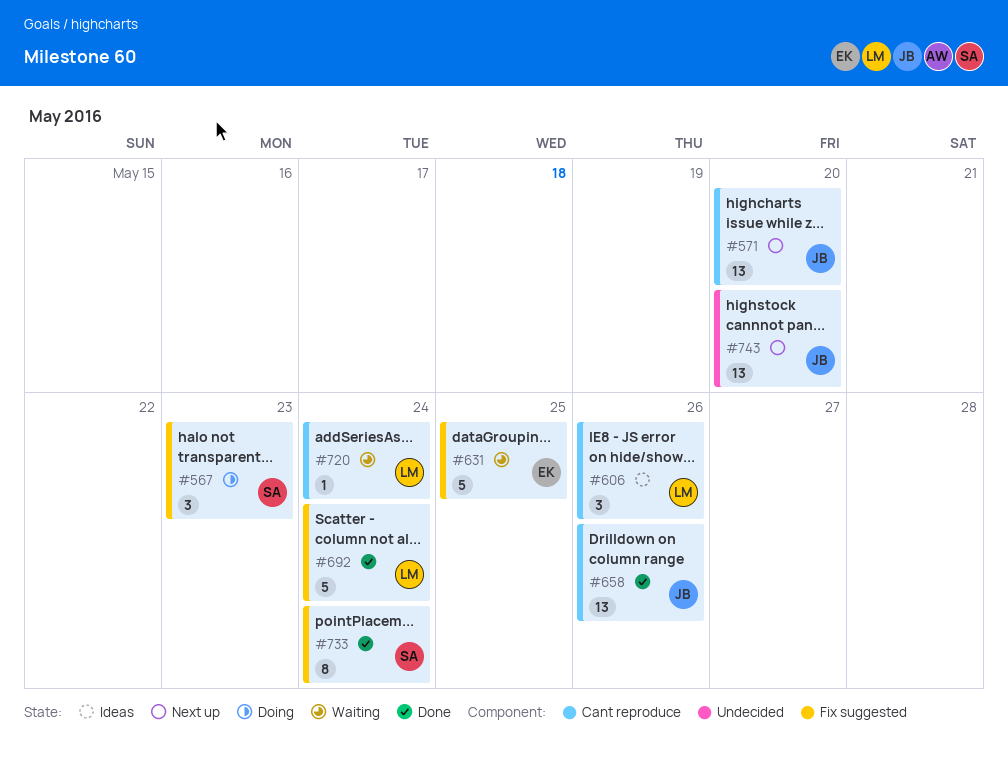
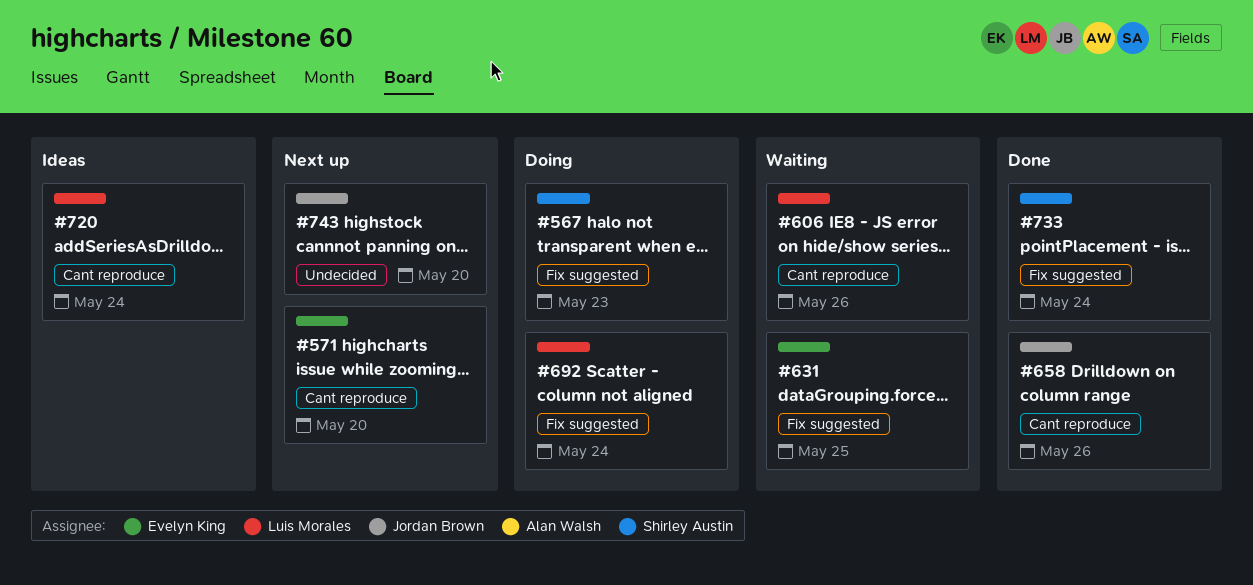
#571, owner: Jordan Brown -> Evelyn King
#606, status: Ideas -> Waiting
#692, status: Done -> Doing
#720, status: Waiting -> Ideas

